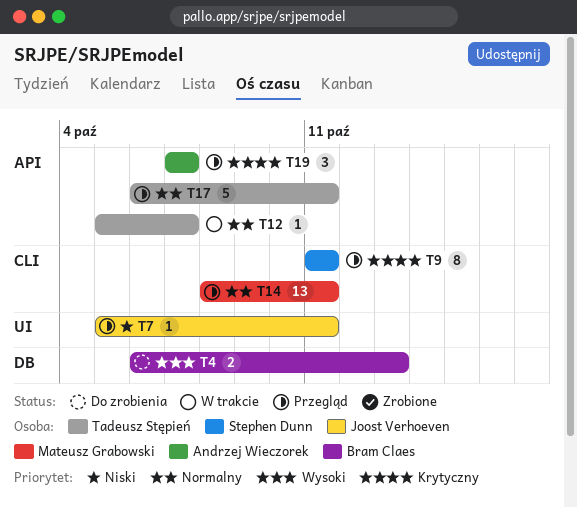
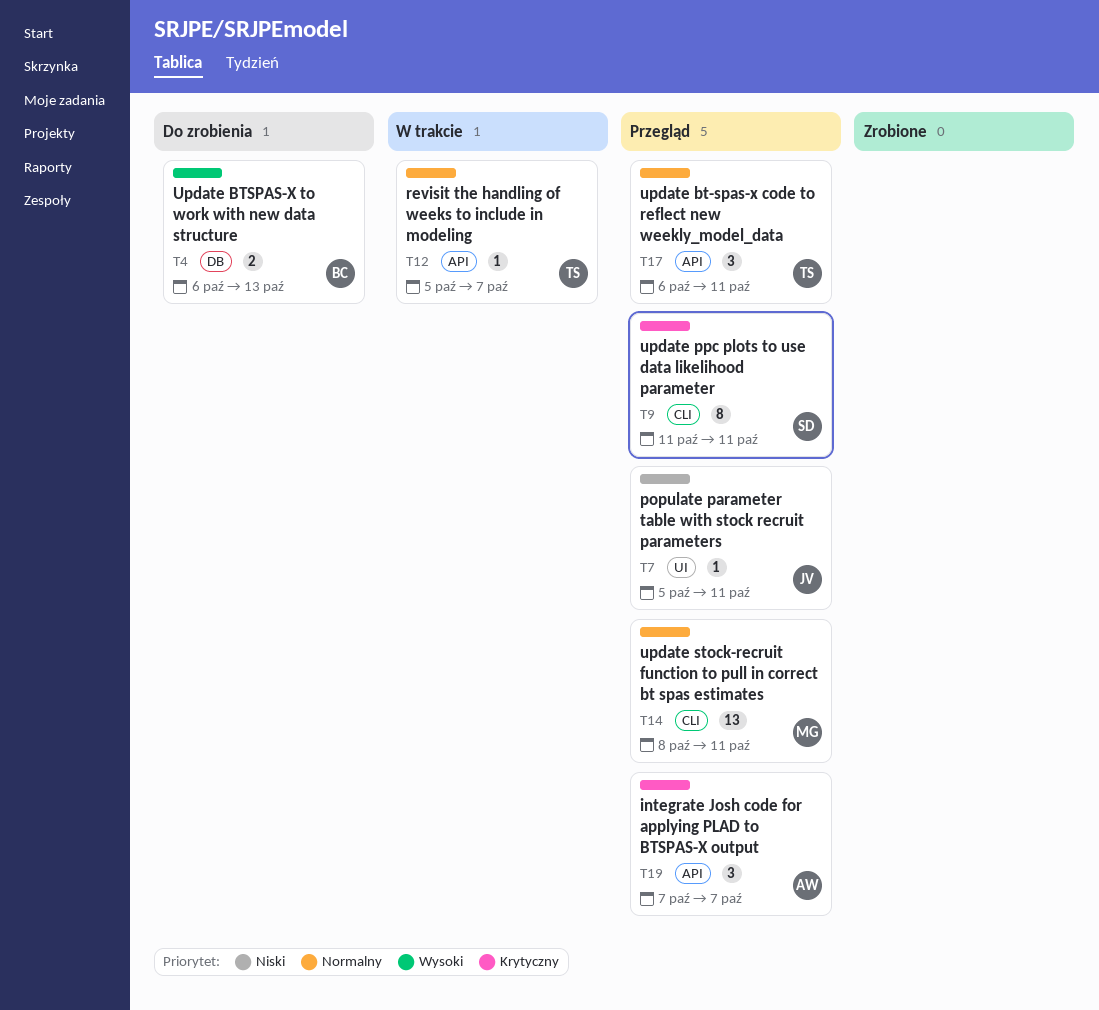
T17, estimate: 5 -> 3

